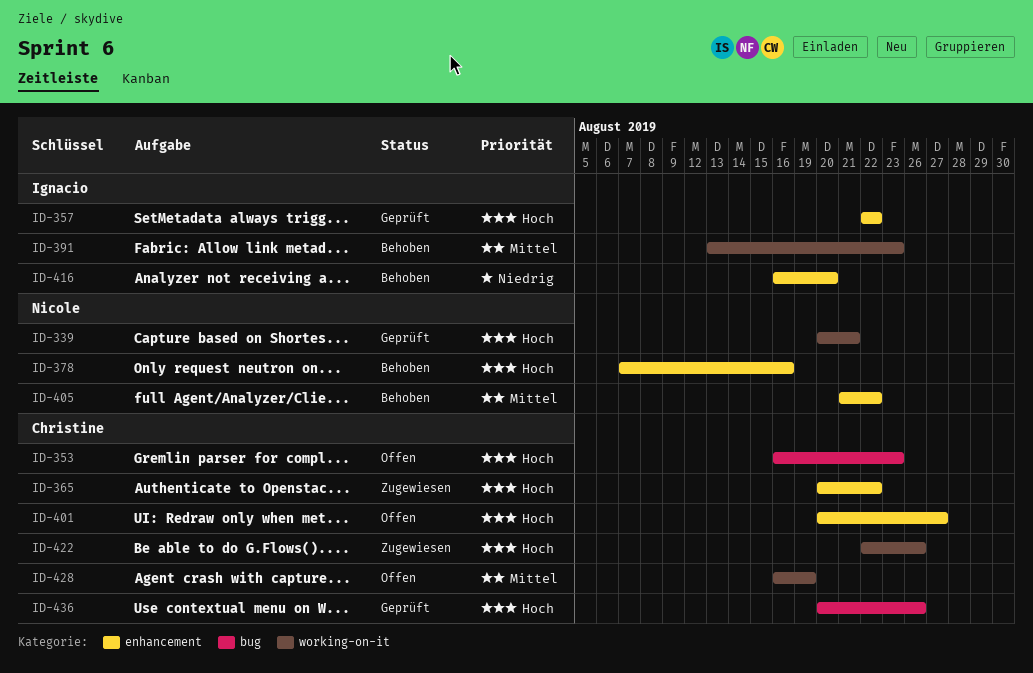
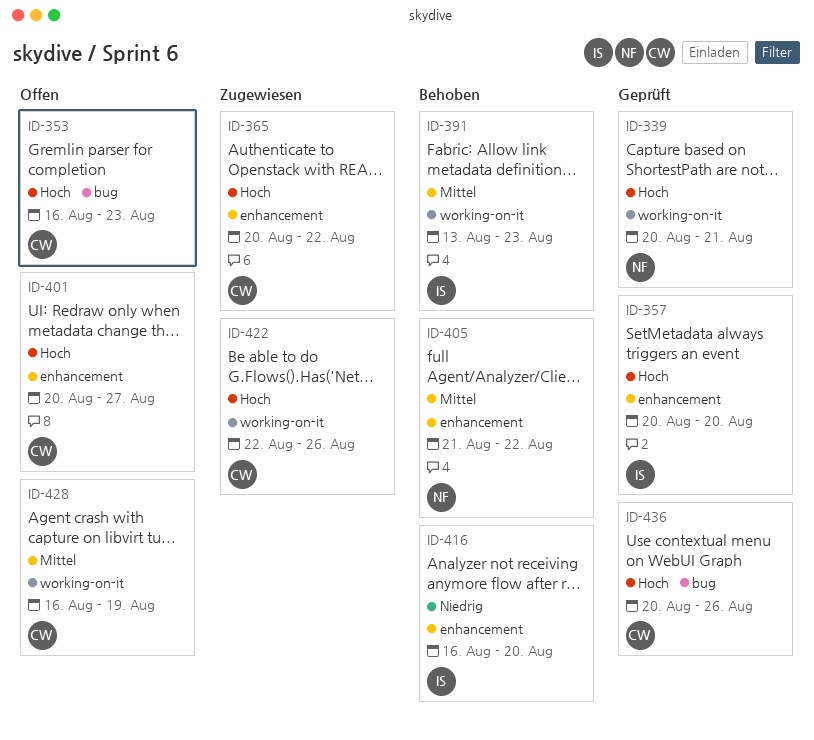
ID-357, start: Aug 22 -> Aug 20
ID-357, due: Aug 22 -> Aug 20
ID-378: present -> none

